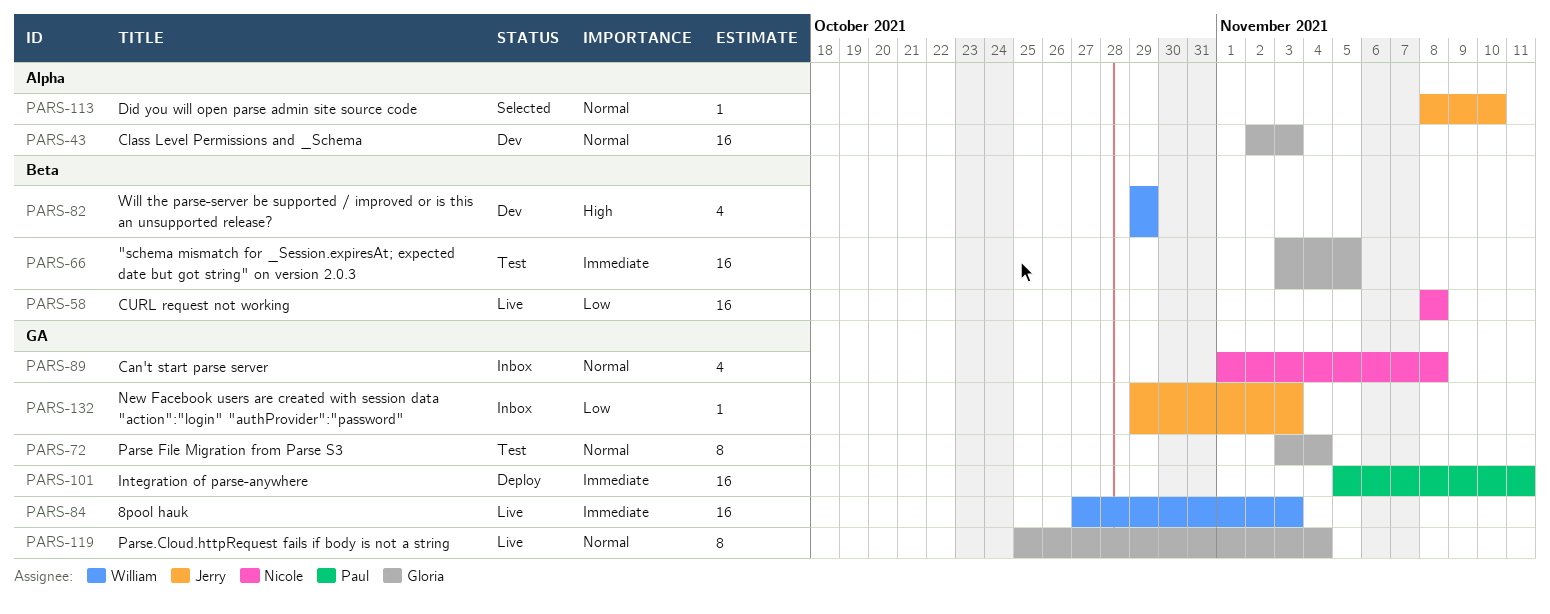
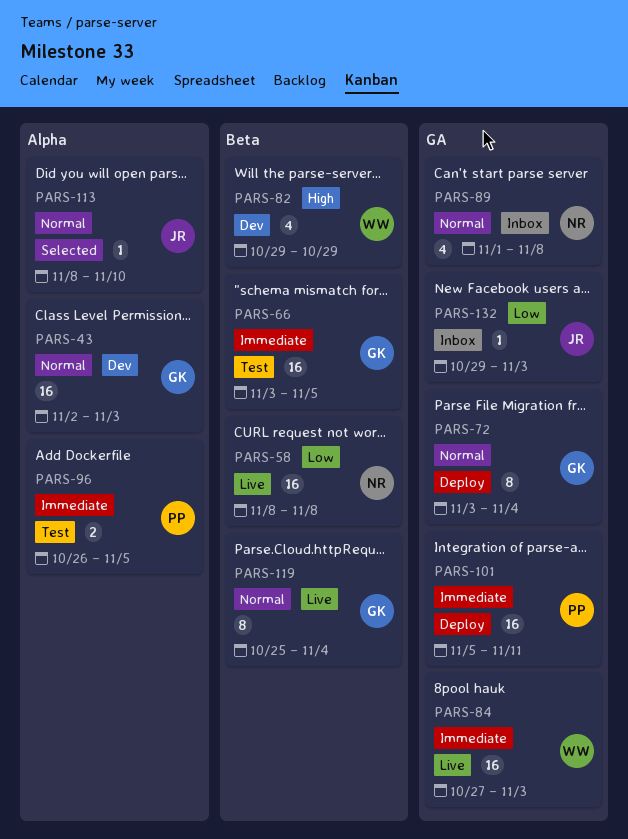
PARS-72, status: Test -> Deploy
PARS-96: none -> present
PARS-119, label: GA -> Beta

